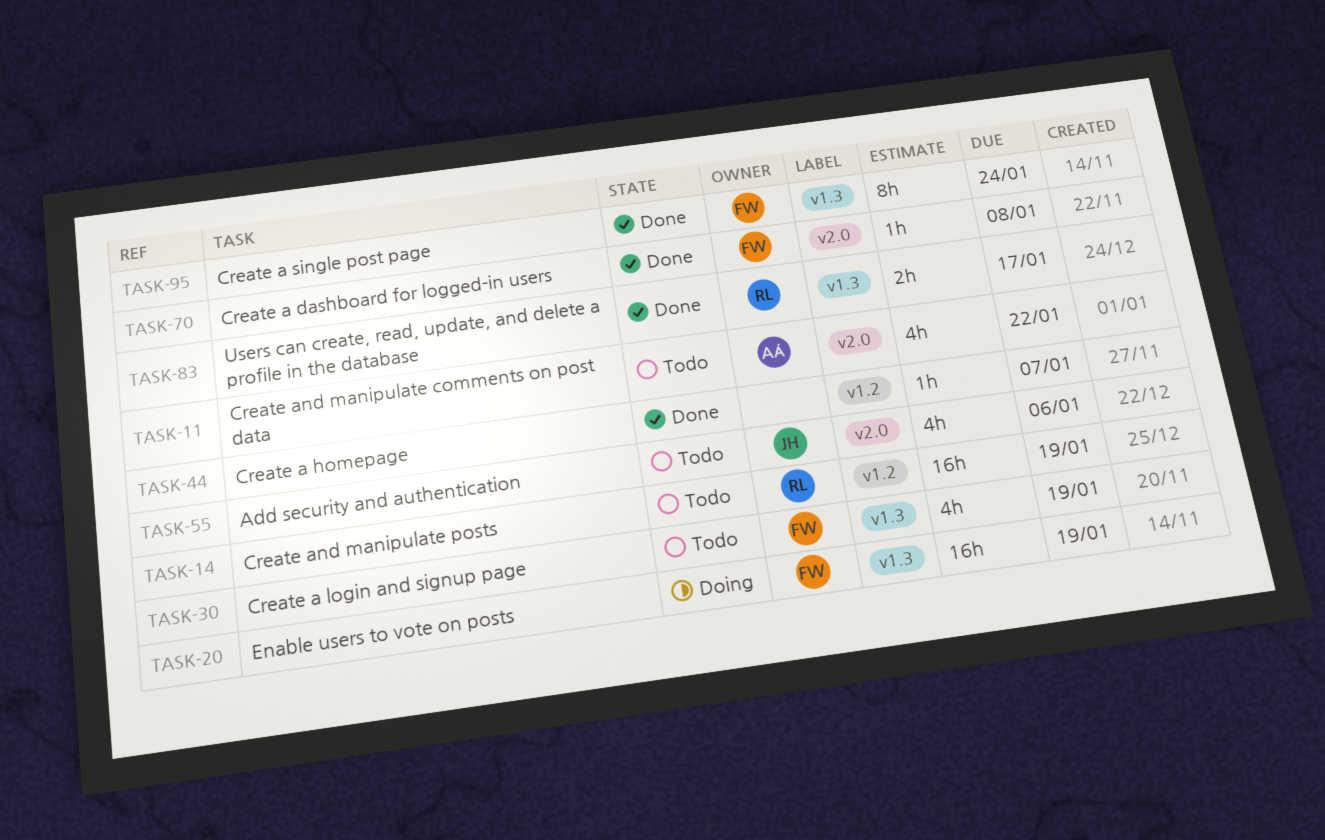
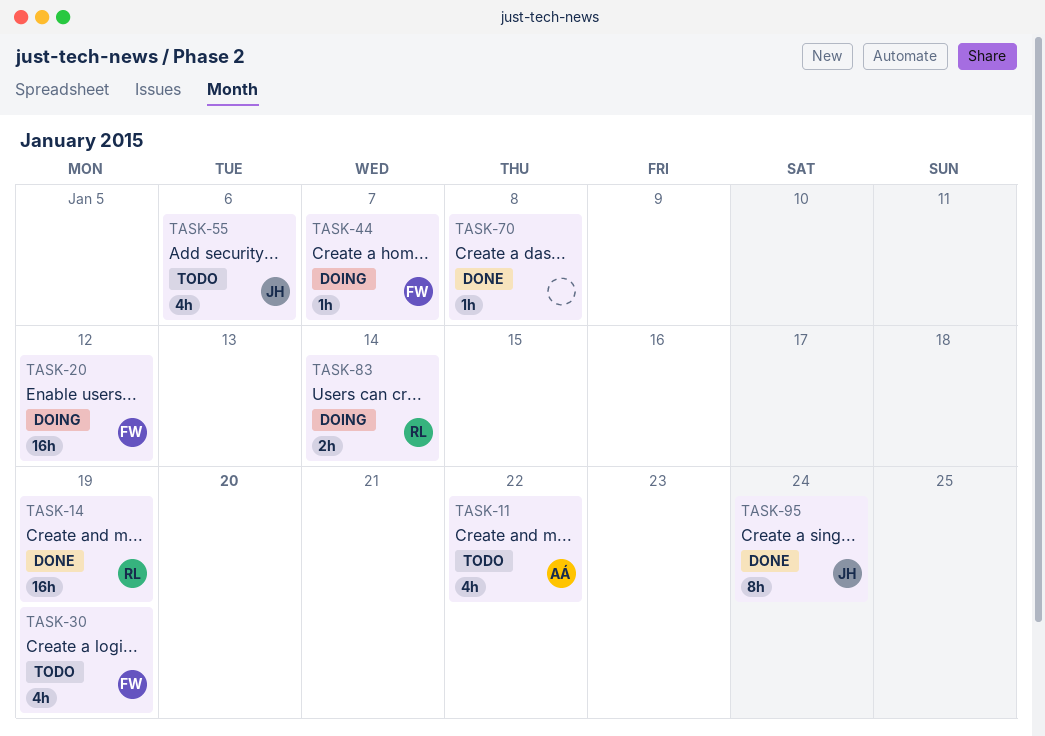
TASK-14, status: Todo -> Done
TASK-20, due: Jan 19 -> Jan 12
TASK-44, status: Done -> Doing
TASK-44, owner: none -> FW
TASK-70, owner: FW -> none
TASK-83, status: Done -> Doing
TASK-83, due: Jan 17 -> Jan 14
TASK-95, owner: FW -> JH

